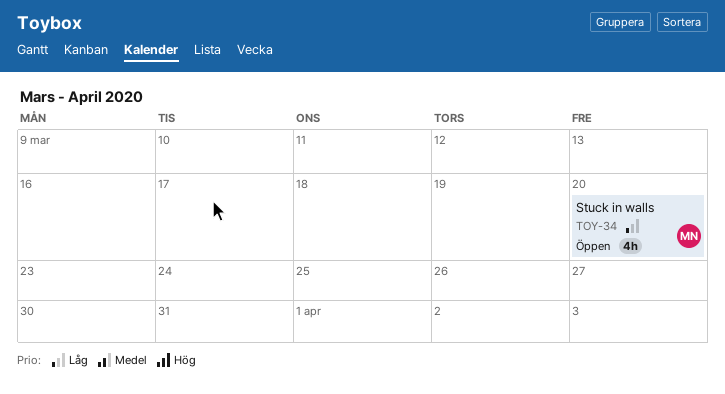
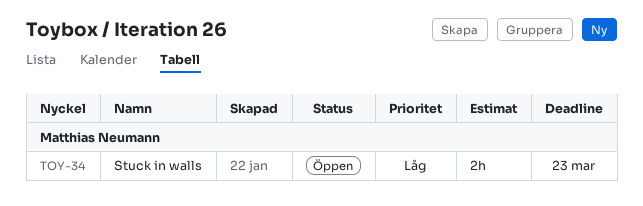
TOY-34, estimate: 4h -> 2h
TOY-34, due: Mar 20 -> Mar 23

